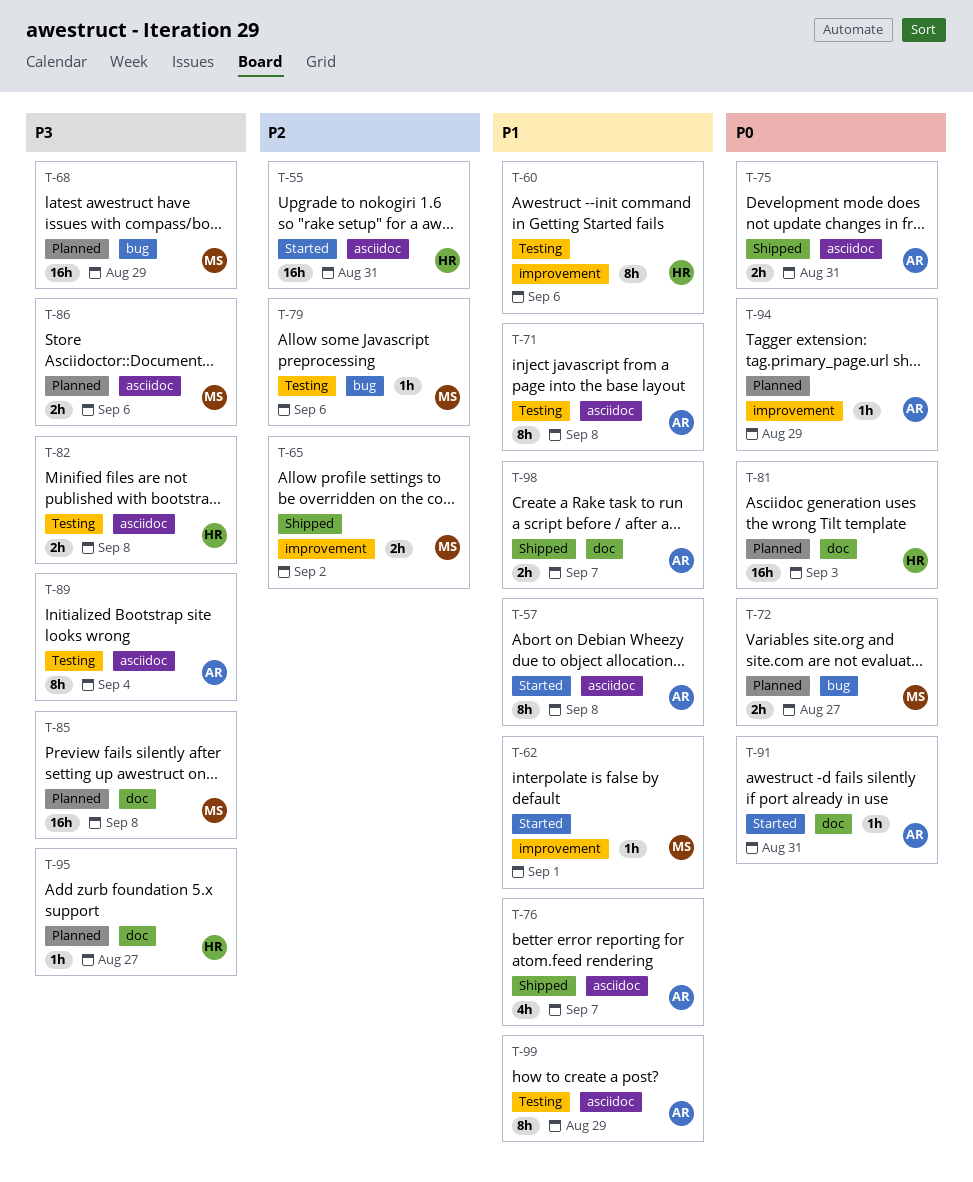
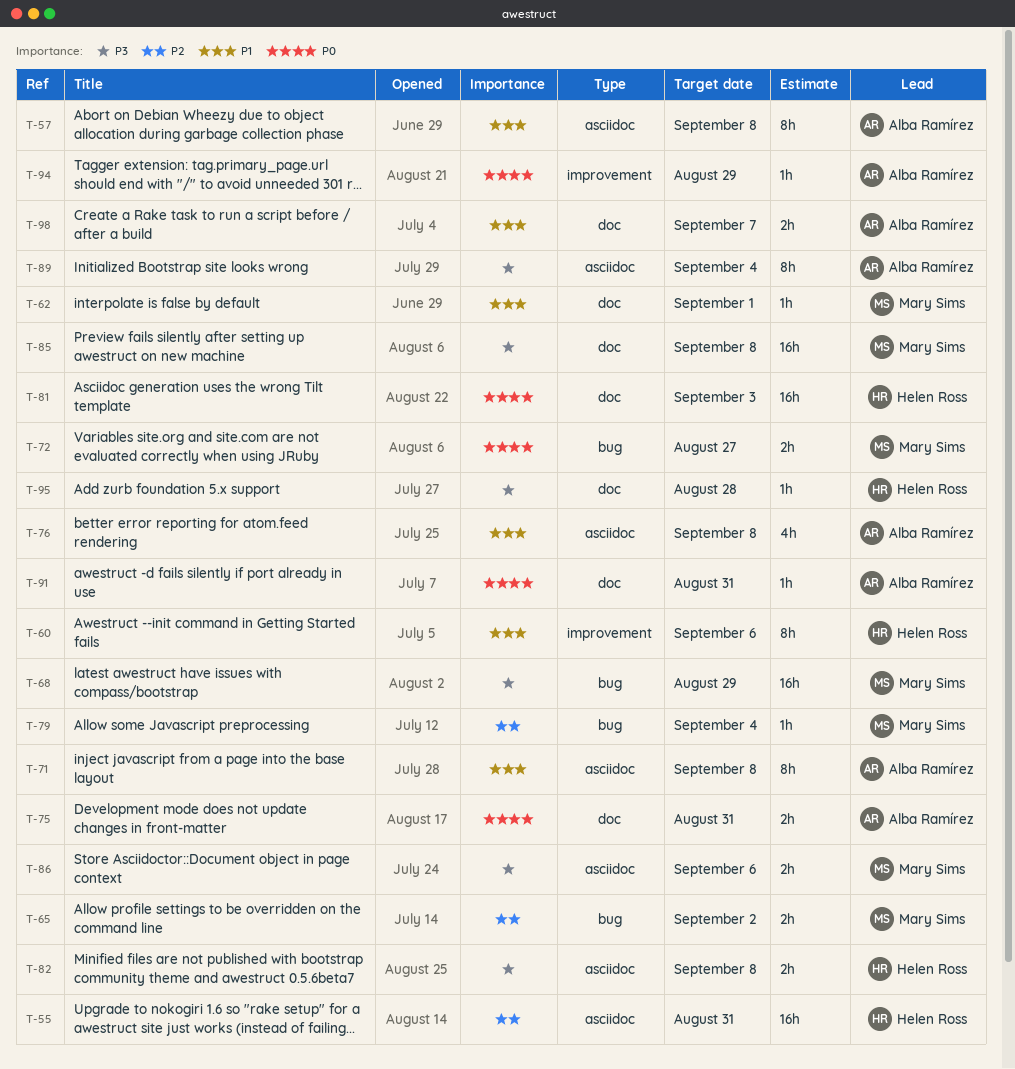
T-62, label: improvement -> doc
T-65, label: improvement -> bug
T-75, label: asciidoc -> doc
T-76, due: Sep 7 -> Sep 8
T-79, due: Sep 6 -> Sep 4
T-95, due: Aug 27 -> Aug 28
T-99: present -> none

